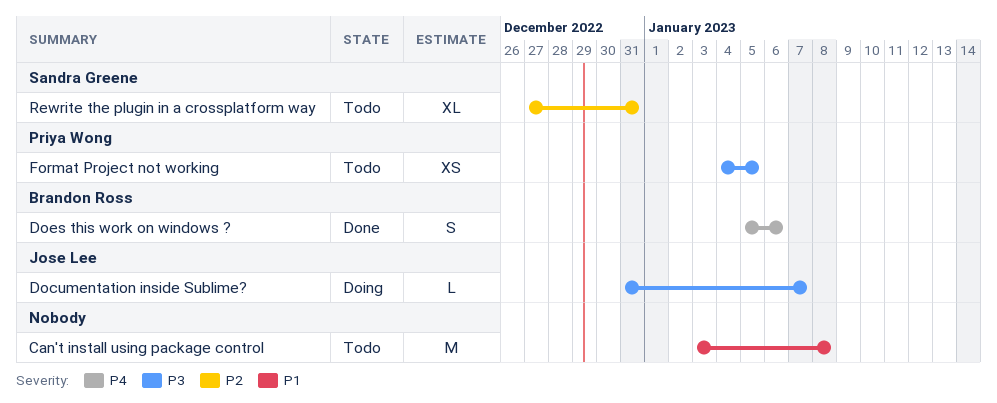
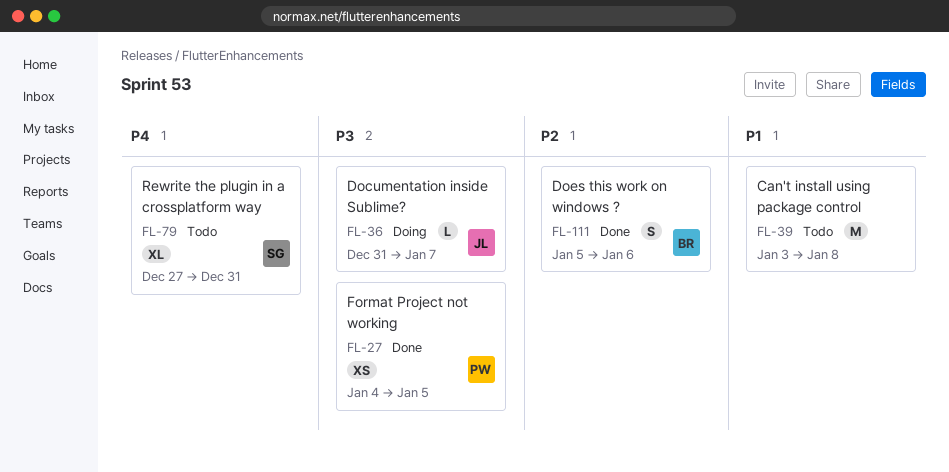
Does this work on windows ?, priority: P4 -> P2
Format Project not working, status: Todo -> Done
Rewrite the plugin in a crossplatform way, priority: P2 -> P4

